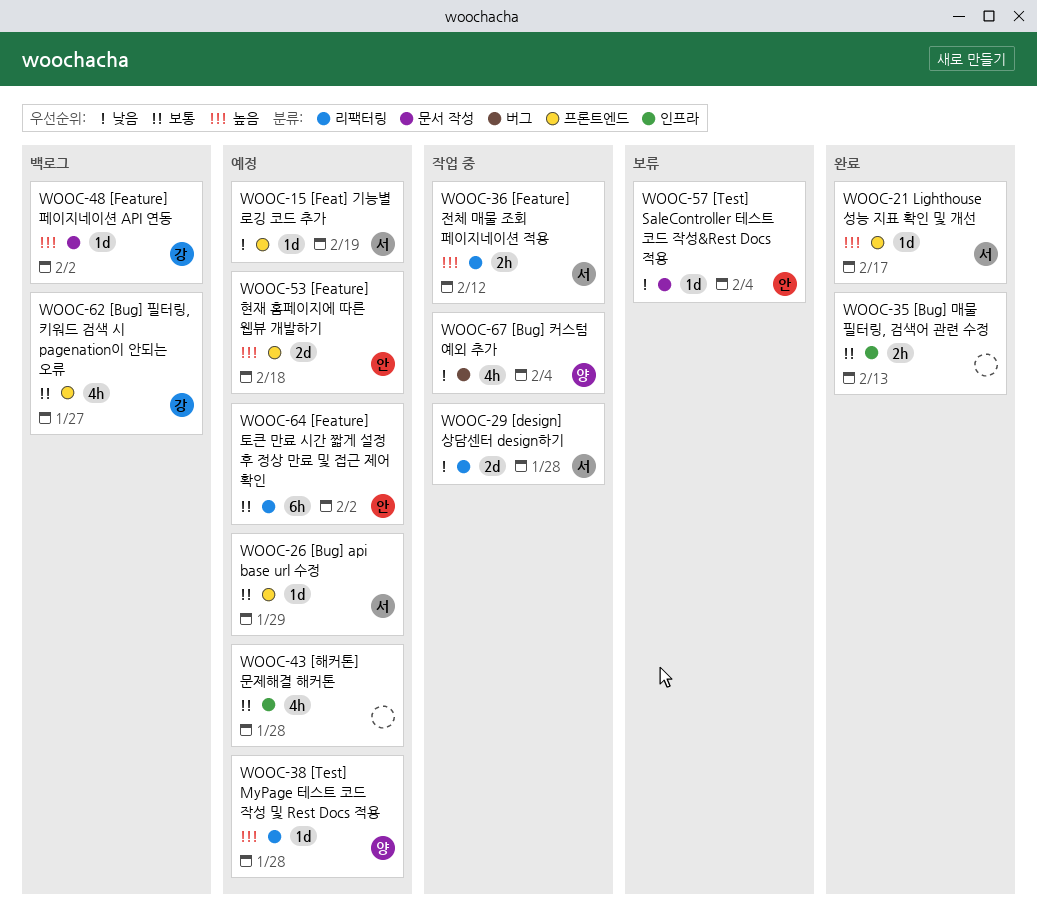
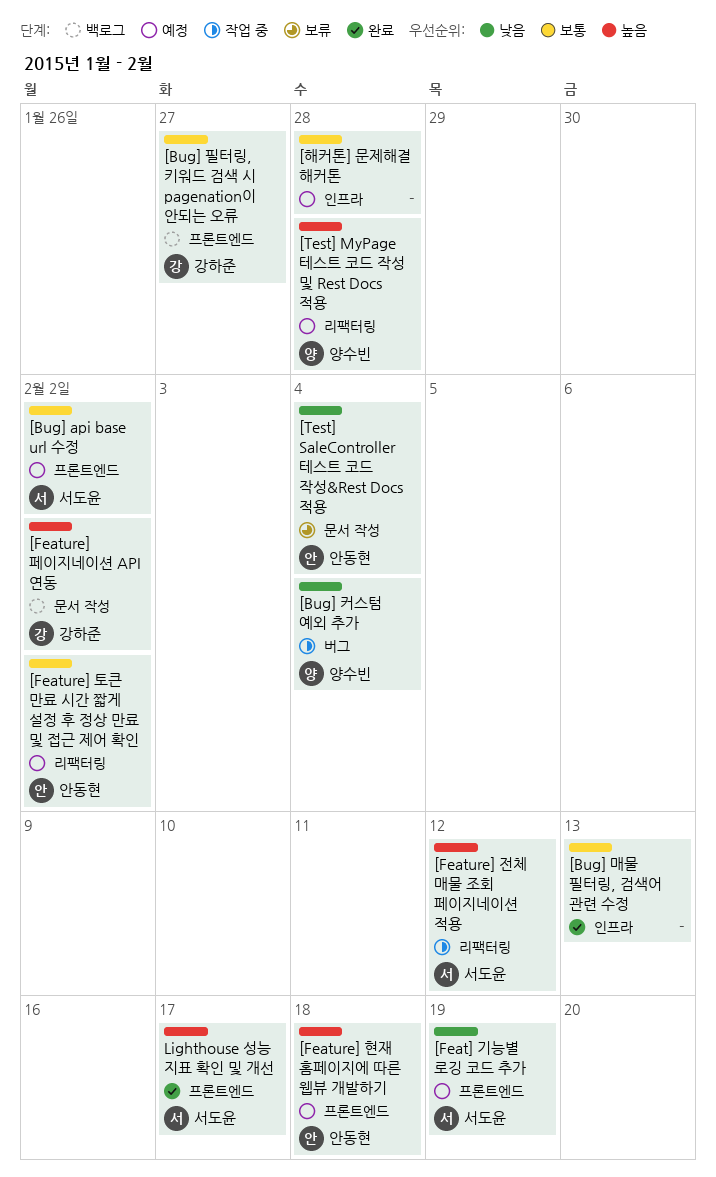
[Bug] api base url 수정, due: Jan 29 -> Feb 2
[design] 상담센터 design하기: present -> none

